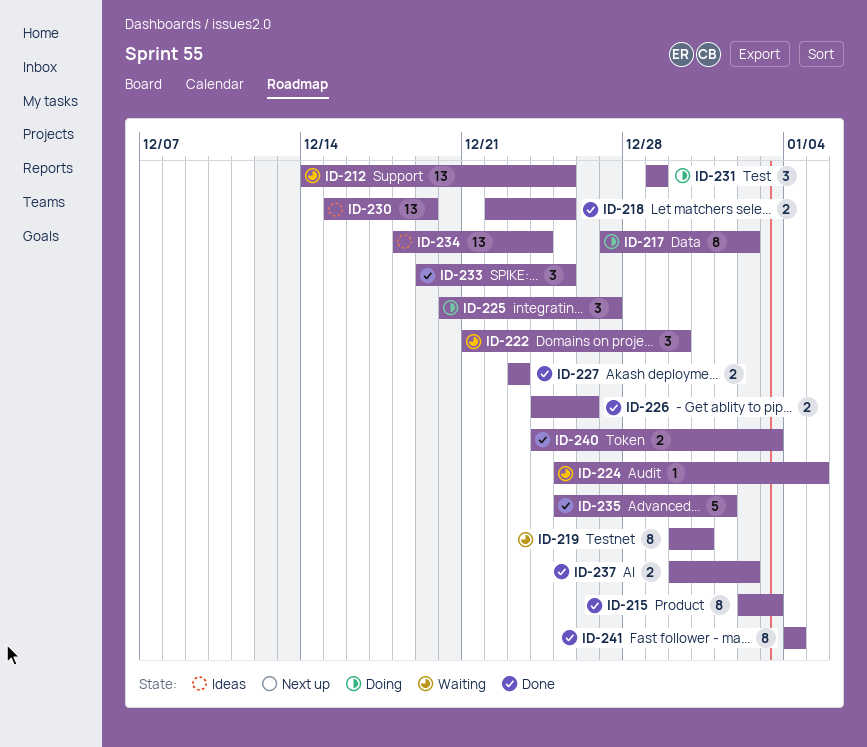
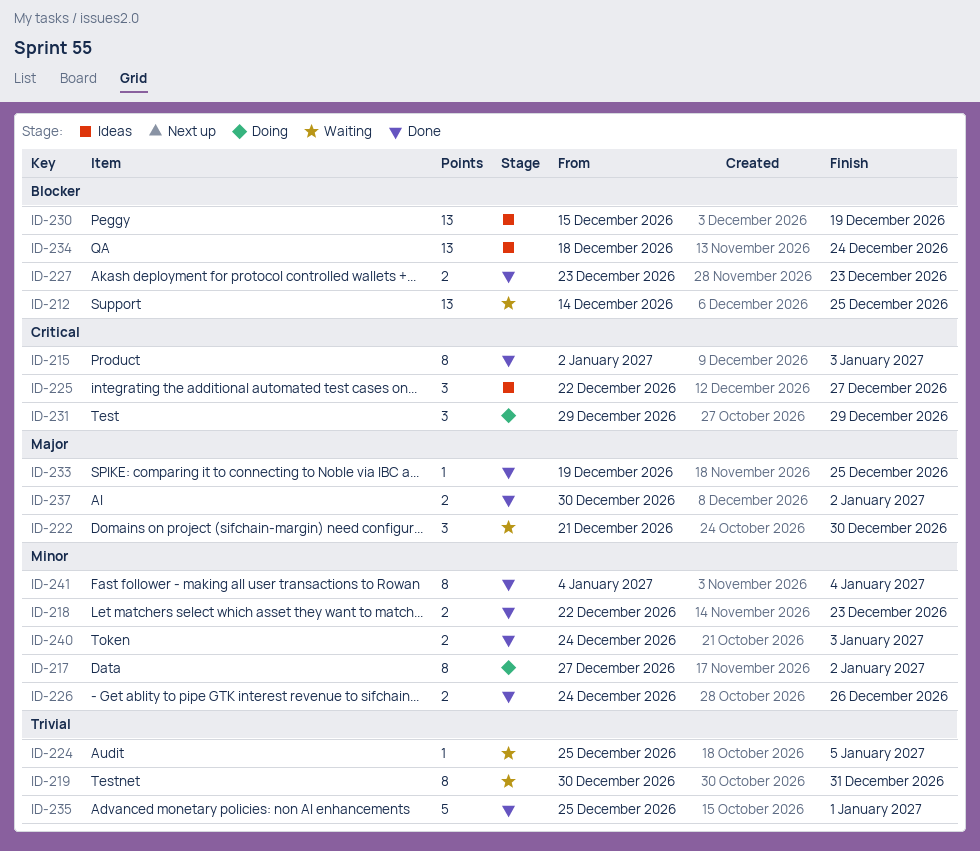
ID-218, due: Dec 25 -> Dec 23
ID-225, status: Doing -> Ideas
ID-225, start: Dec 20 -> Dec 22
ID-233, estimate: 3 -> 1

